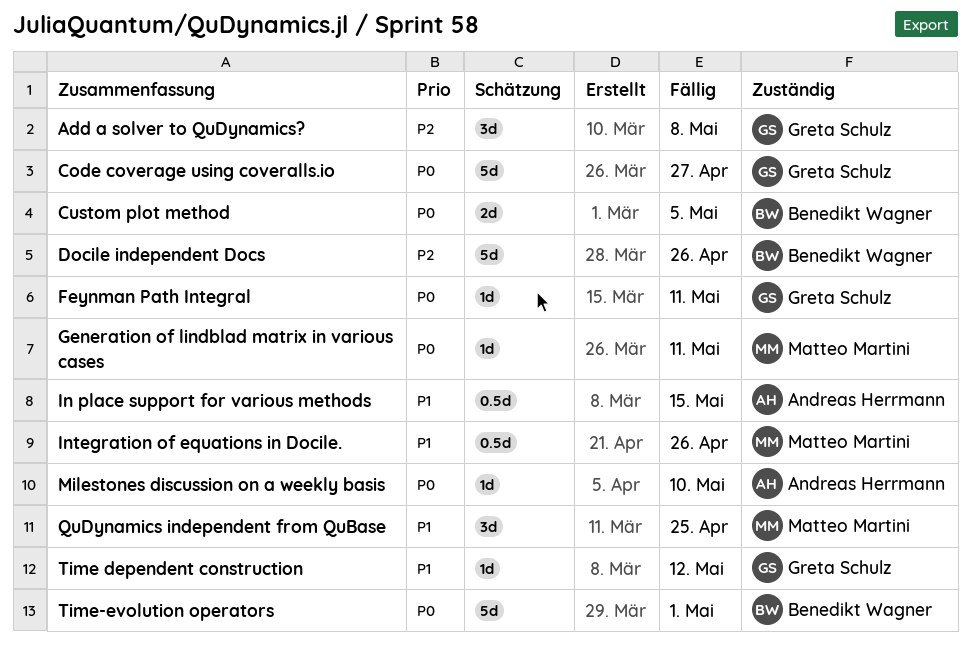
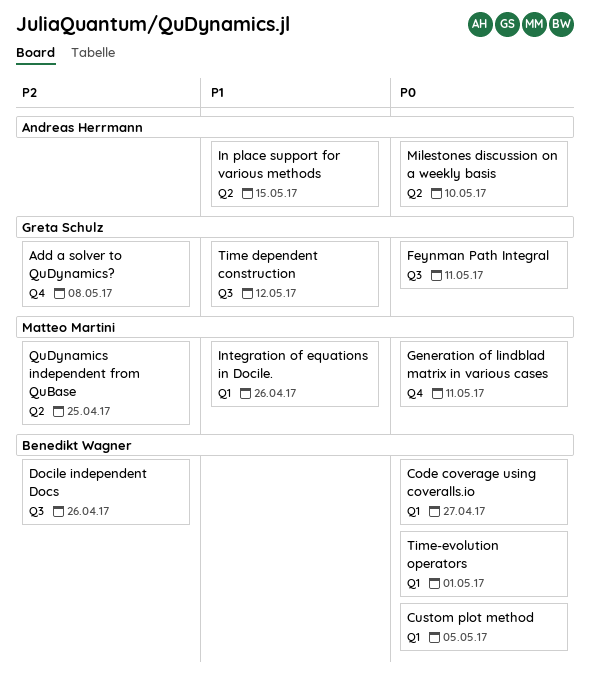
Code coverage using coveralls.io, owner: Greta Schulz -> Benedikt Wagner
QuDynamics independent from QuBase, priority: P1 -> P2

